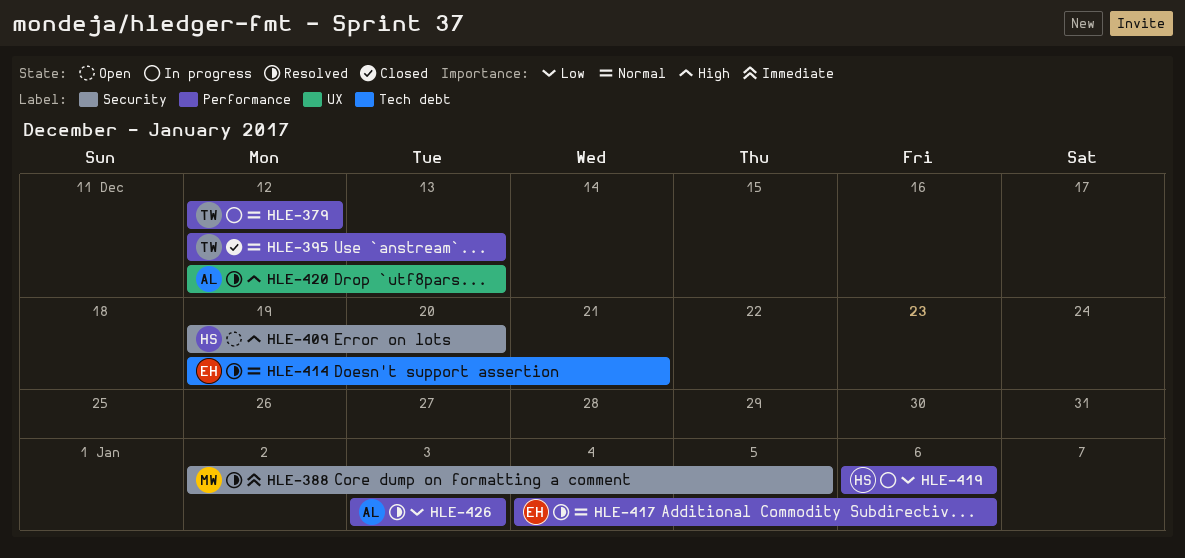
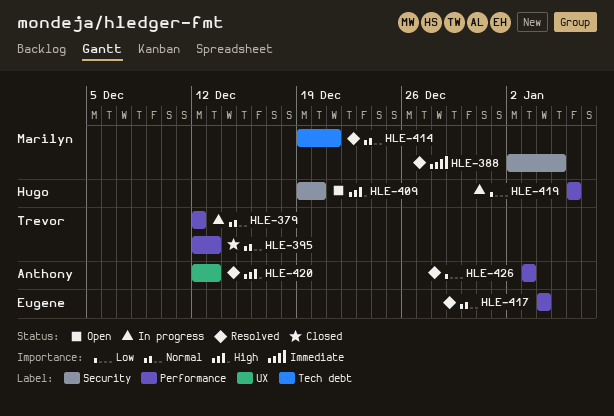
HLE-414, owner: Eugene -> Marilyn
HLE-417, due: Jan 6 -> Jan 4

